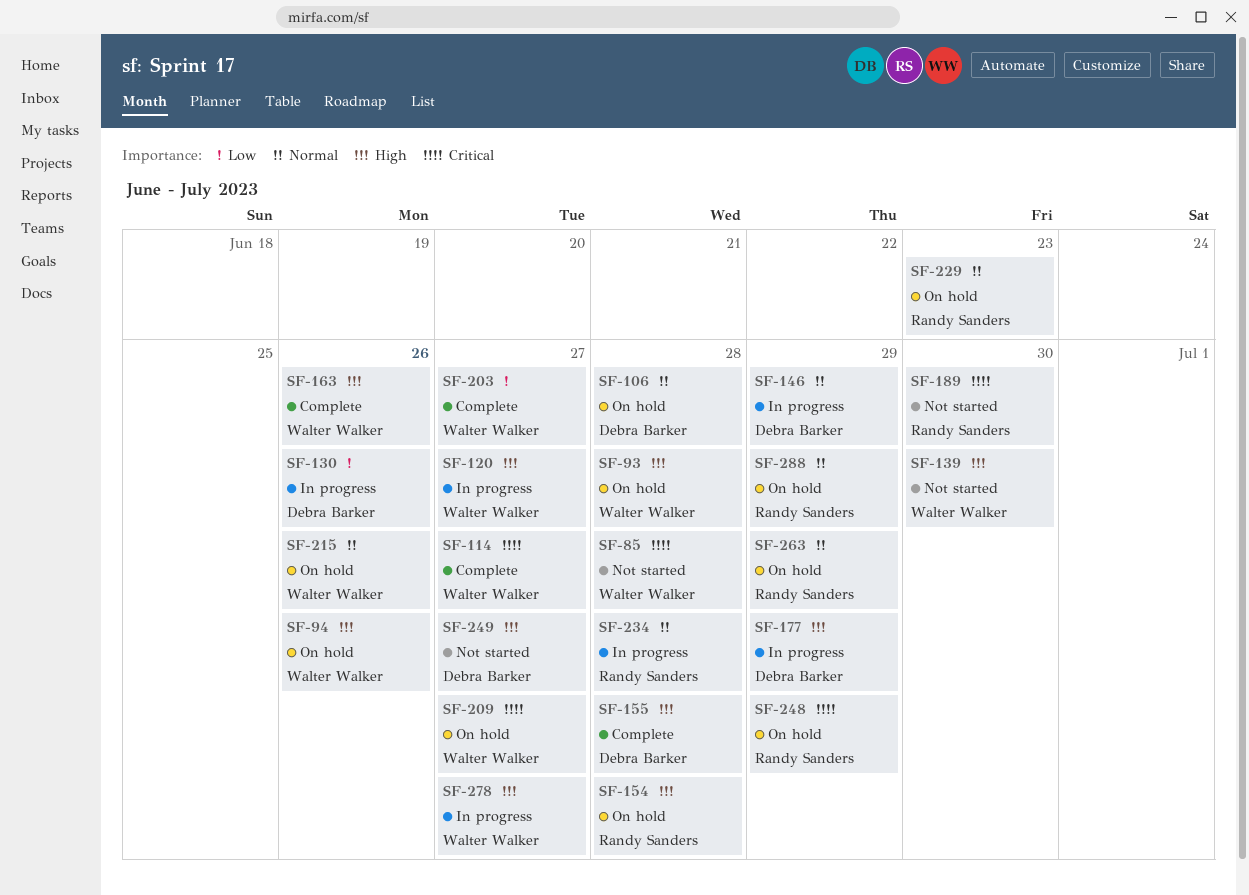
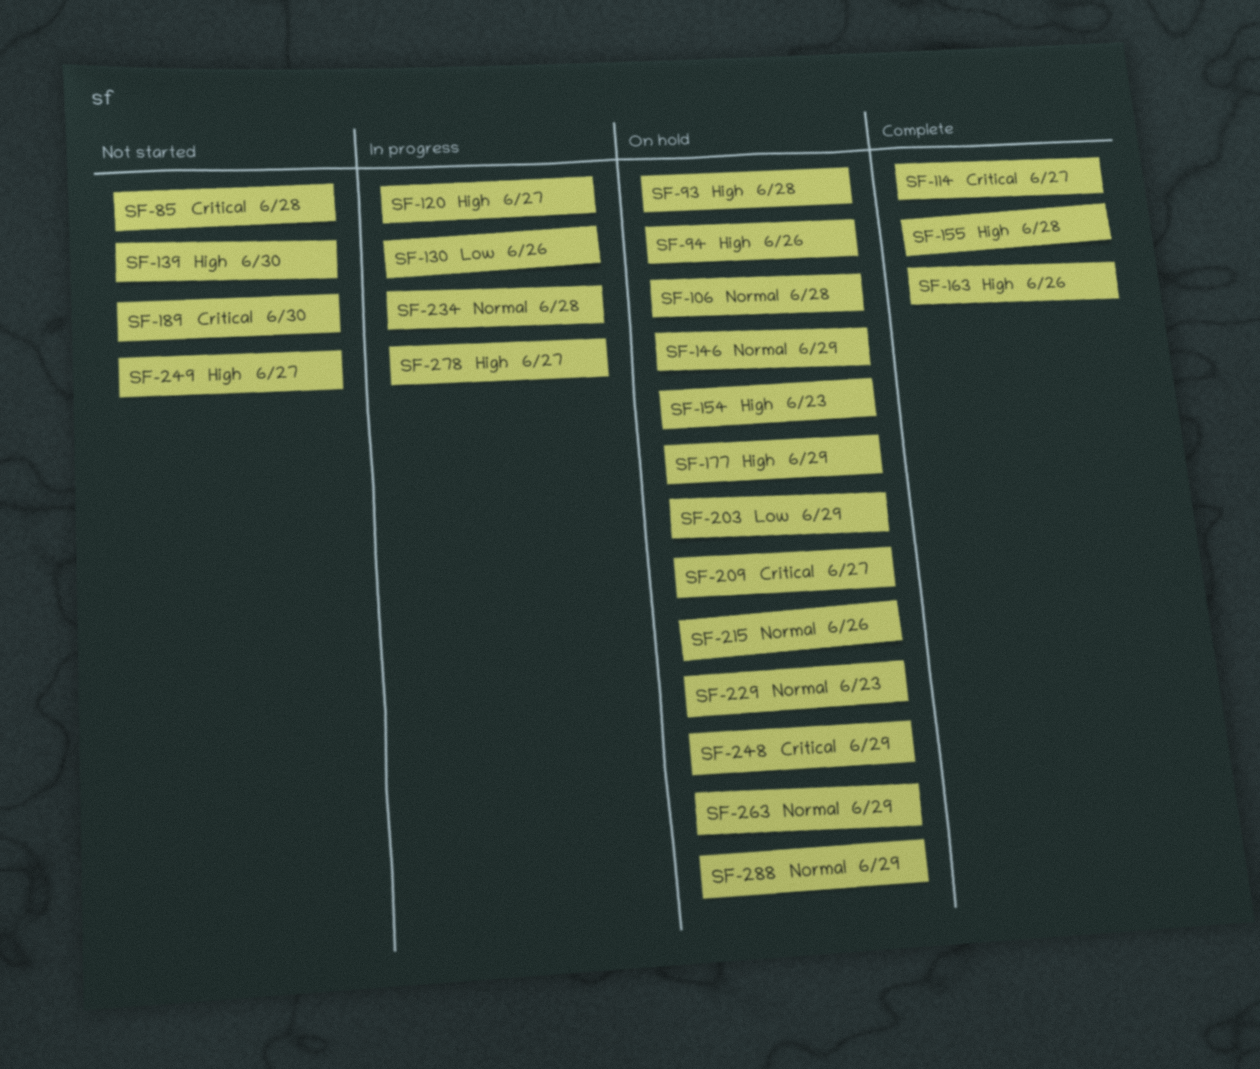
SF-146, status: In progress -> On hold
SF-154, due: Jun 28 -> Jun 23
SF-177, status: In progress -> On hold
SF-203, status: Complete -> On hold
SF-203, due: Jun 27 -> Jun 29

